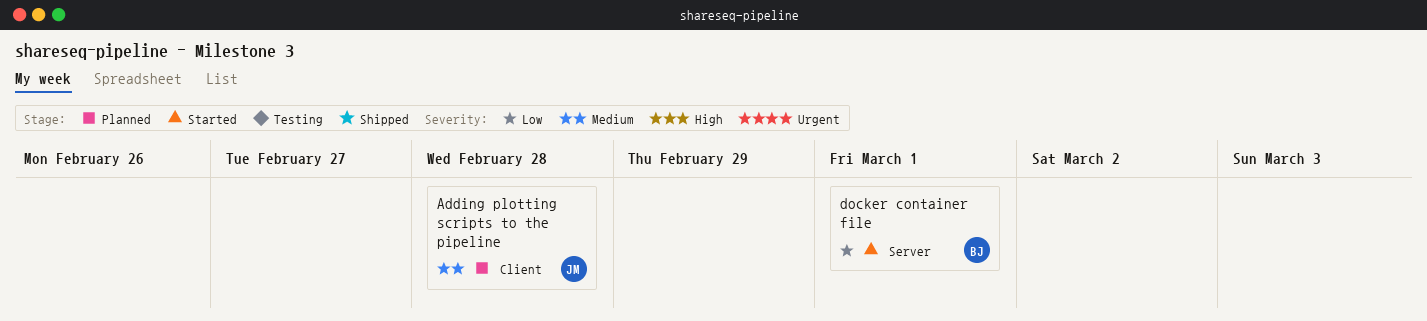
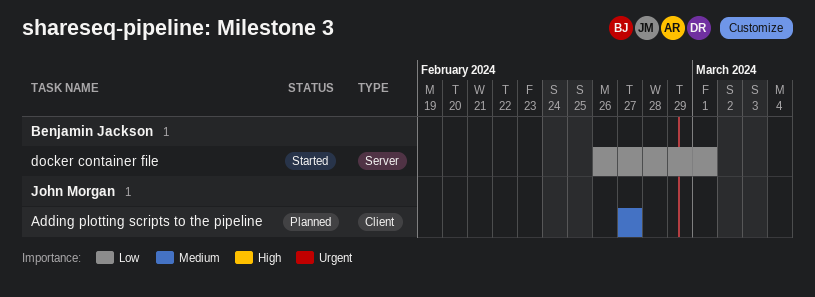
Adding plotting scripts to the pipeline, due: Feb 28 -> Feb 27

